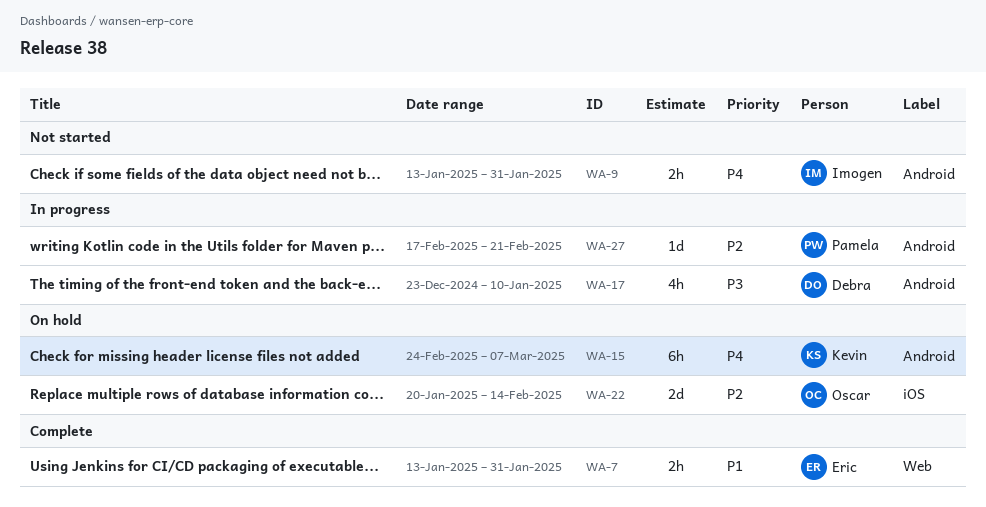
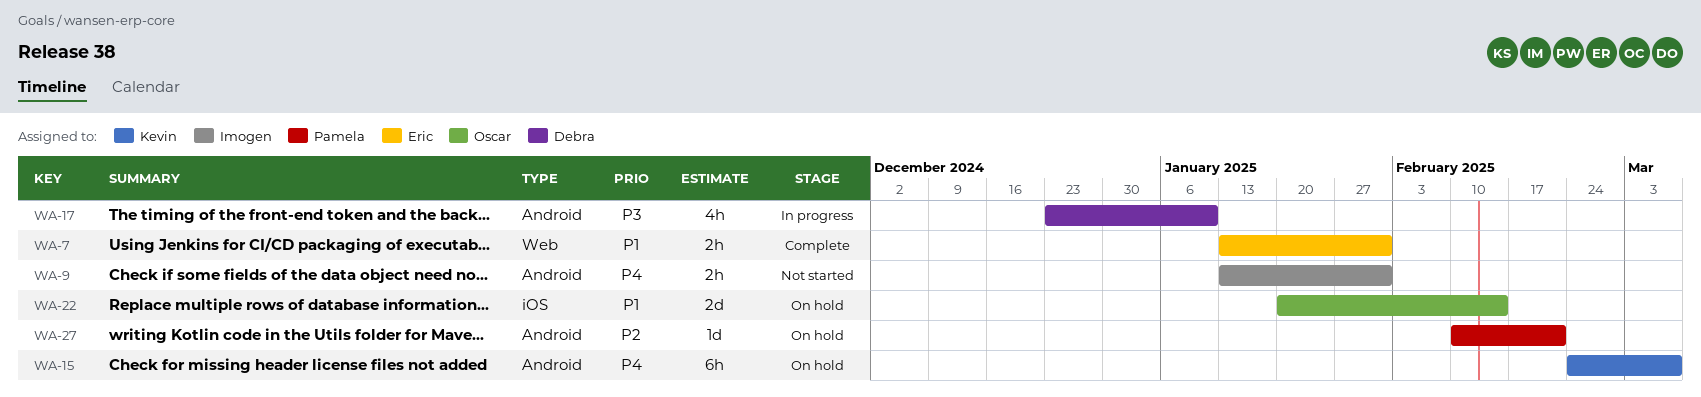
WA-22, priority: P2 -> P1
WA-27, status: In progress -> On hold
WA-27, start: Feb 17 -> Feb 10

